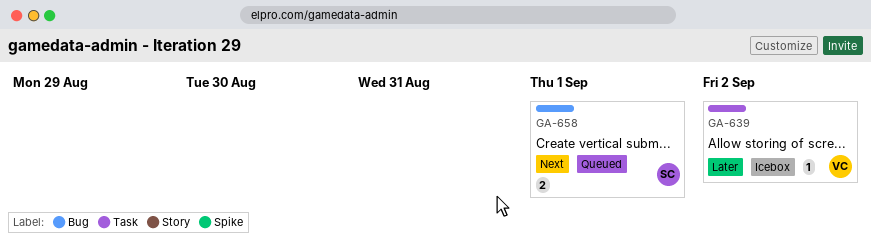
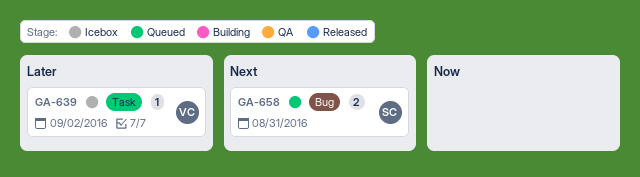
GA-658, due: Sep 1 -> Aug 31

